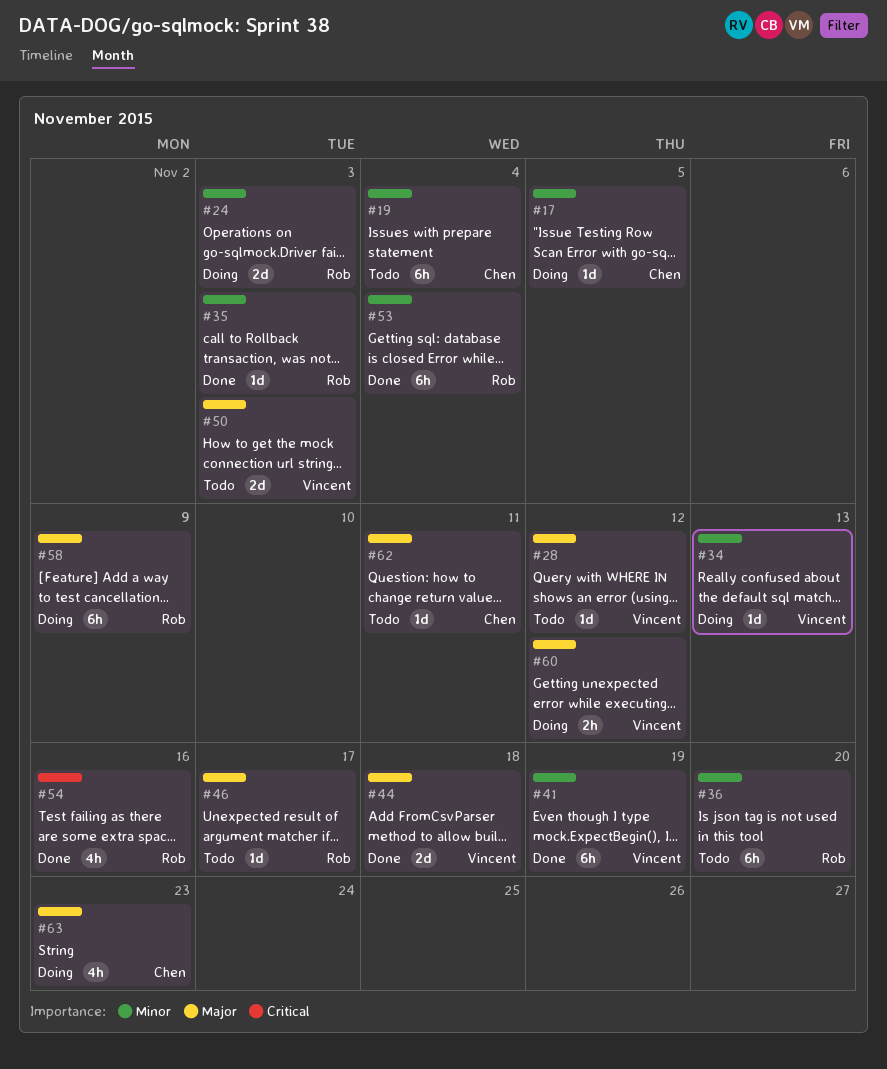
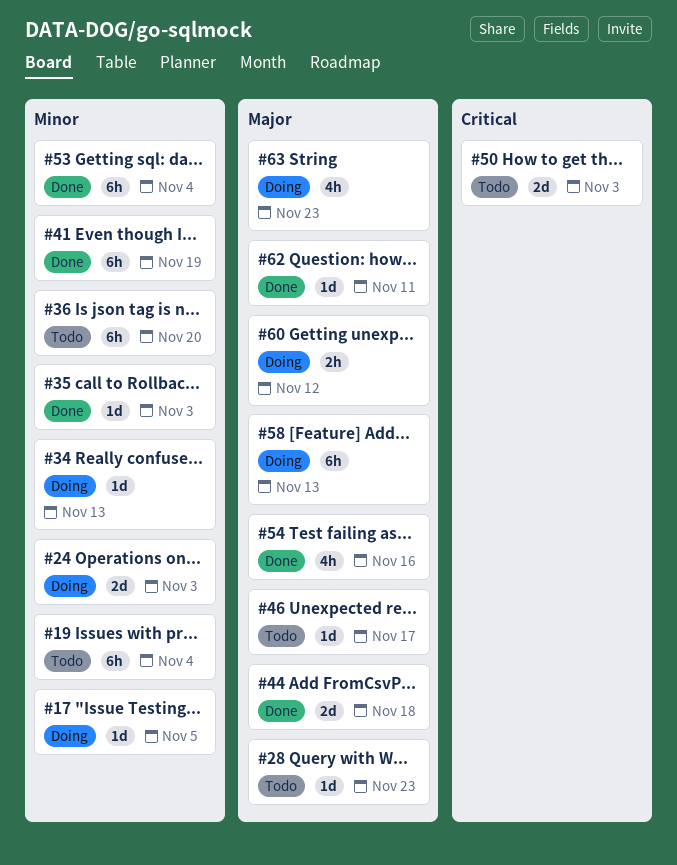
#28, due: Nov 12 -> Nov 23
#50, priority: Major -> Critical
#54, priority: Critical -> Major
#58, due: Nov 9 -> Nov 13
#62, status: Todo -> Done

